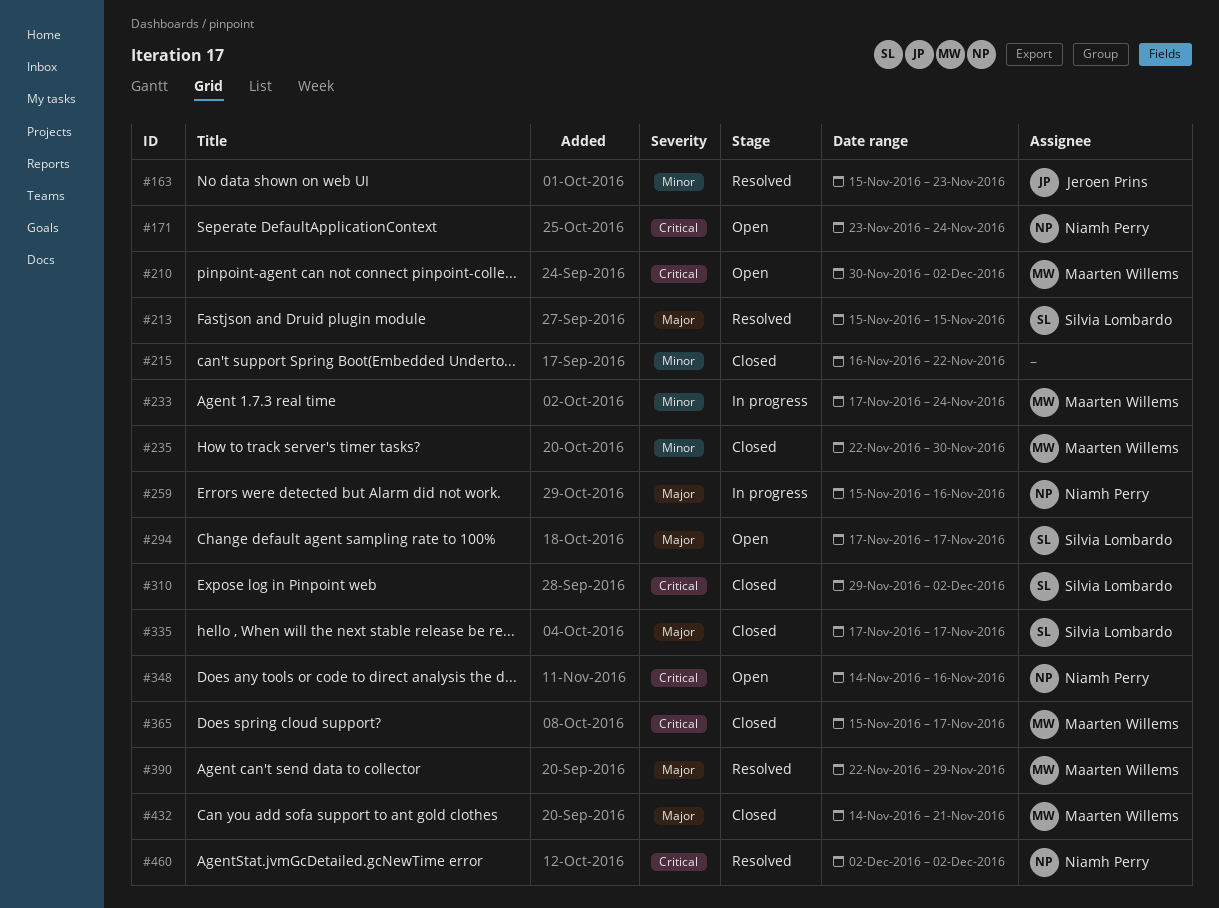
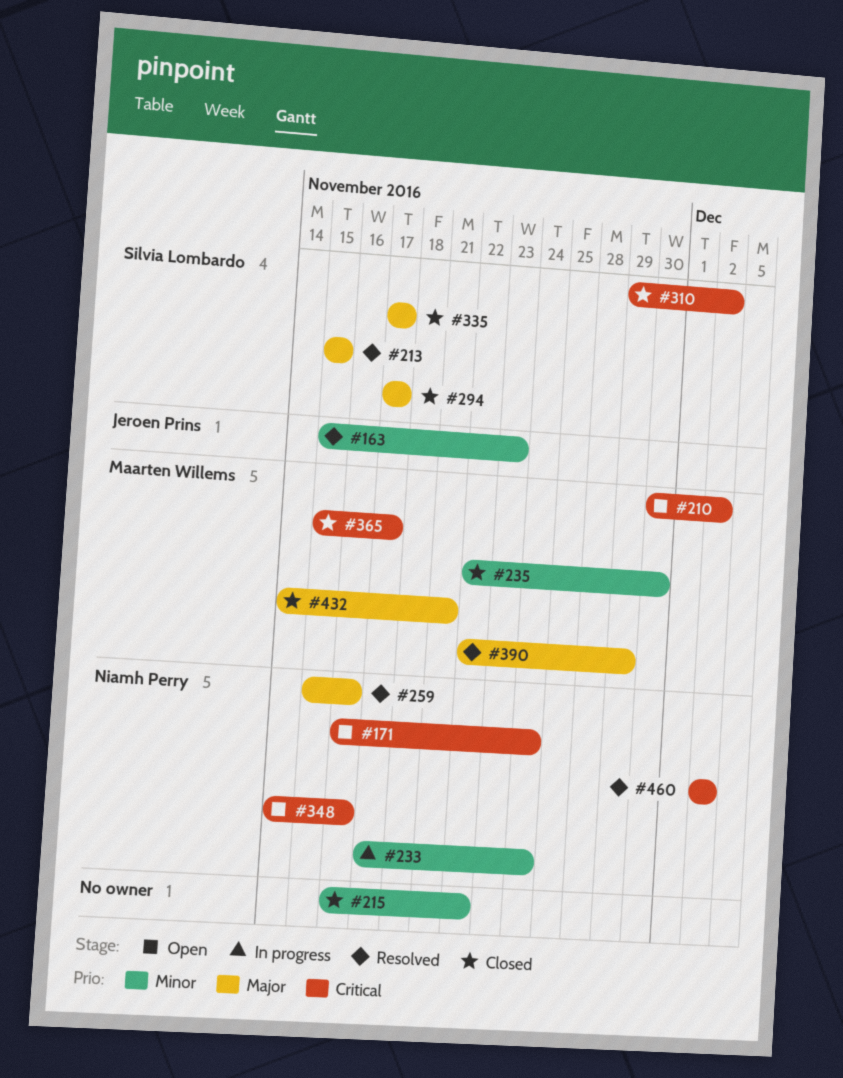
#171, start: Nov 23 -> Nov 16
#233, owner: Maarten Willems -> Niamh Perry
#259, status: In progress -> Resolved
#294, status: Open -> Closed

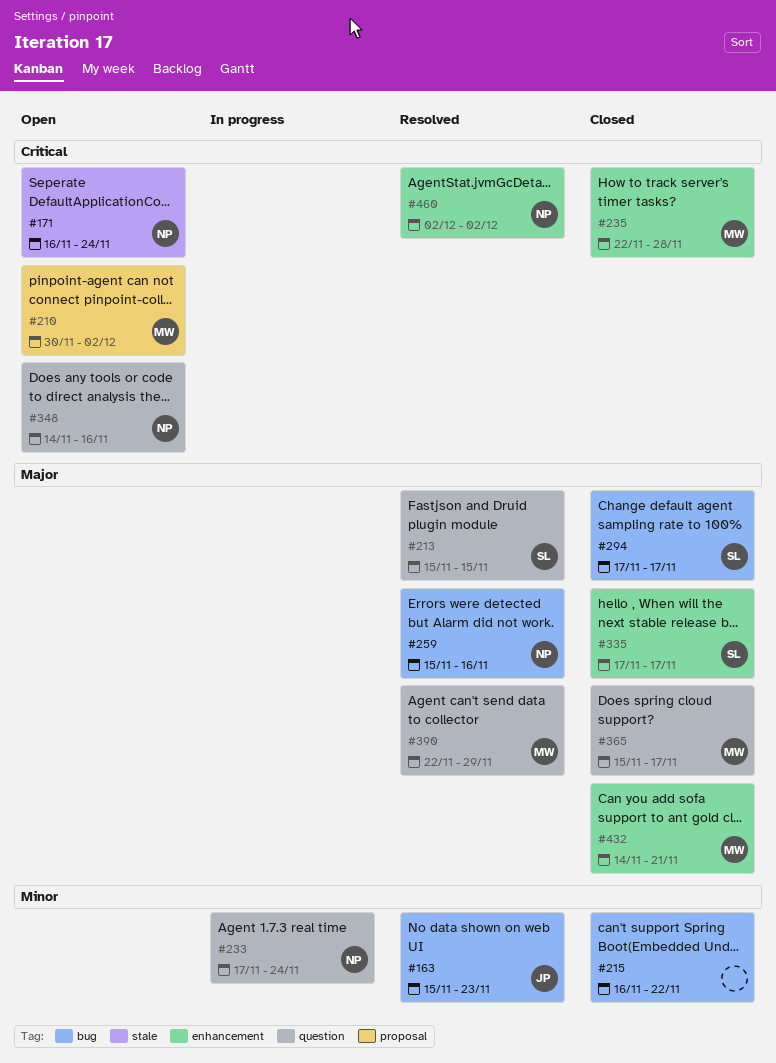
#235, priority: Minor -> Critical
#235, due: Nov 30 -> Nov 28
#310: present -> none
#365, priority: Critical -> Major

